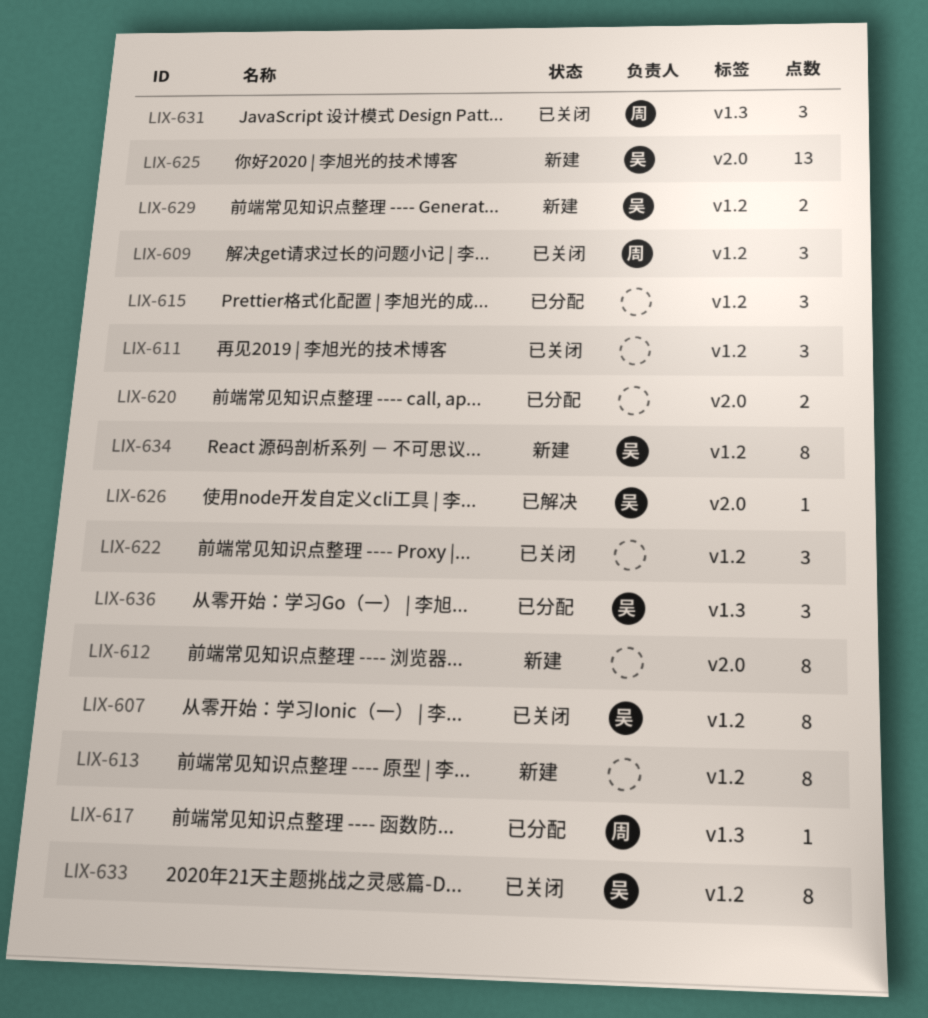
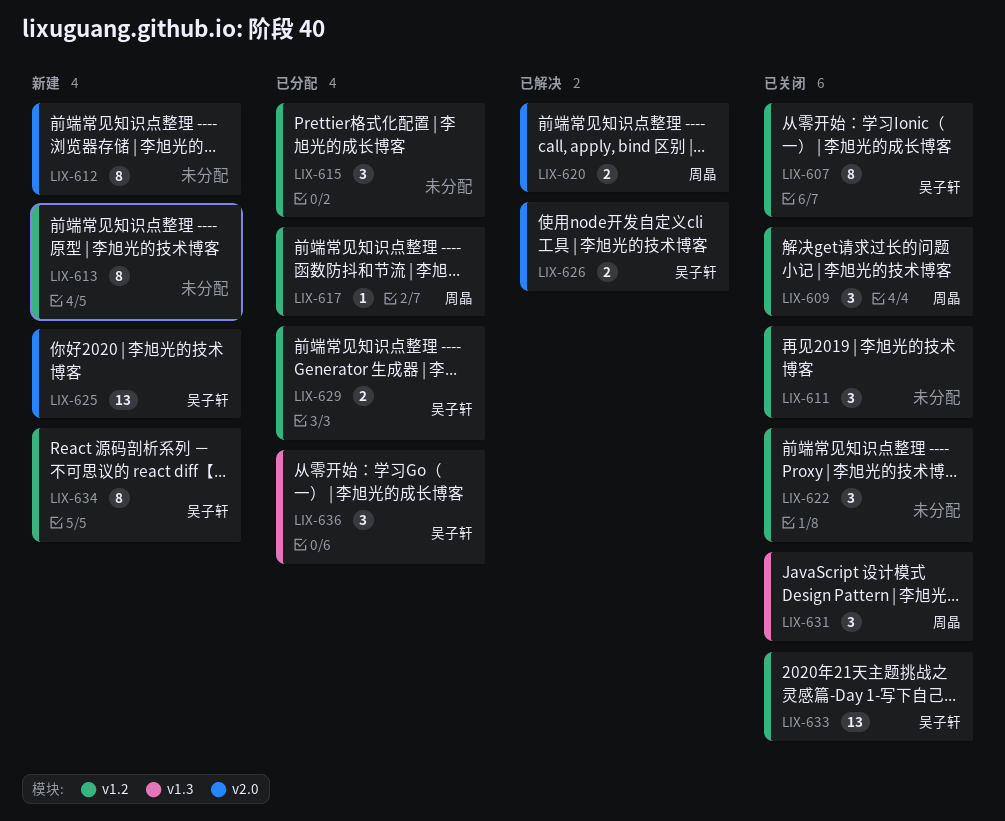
LIX-617, label: v1.3 -> v1.2
LIX-620, status: 已分配 -> 已解决
LIX-620, owner: none -> 周晶
LIX-626, estimate: 1 -> 2
LIX-629, status: 新建 -> 已分配
LIX-633, estimate: 8 -> 13

